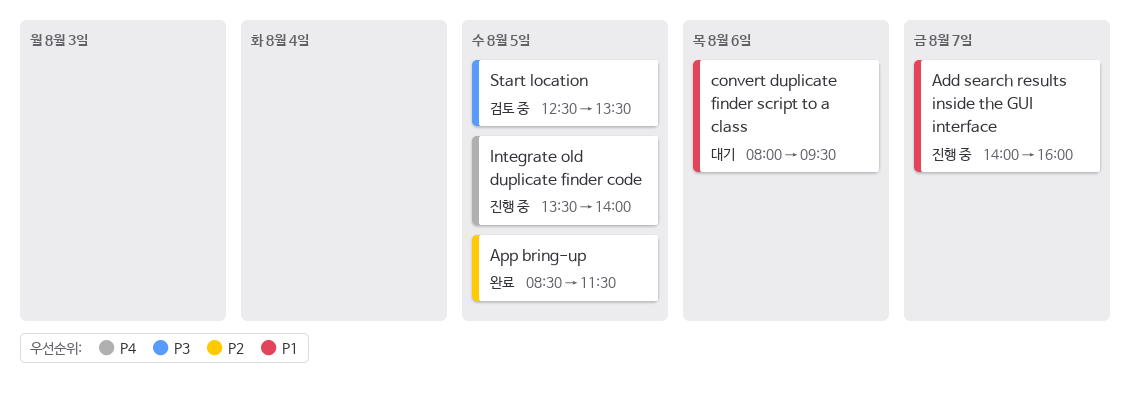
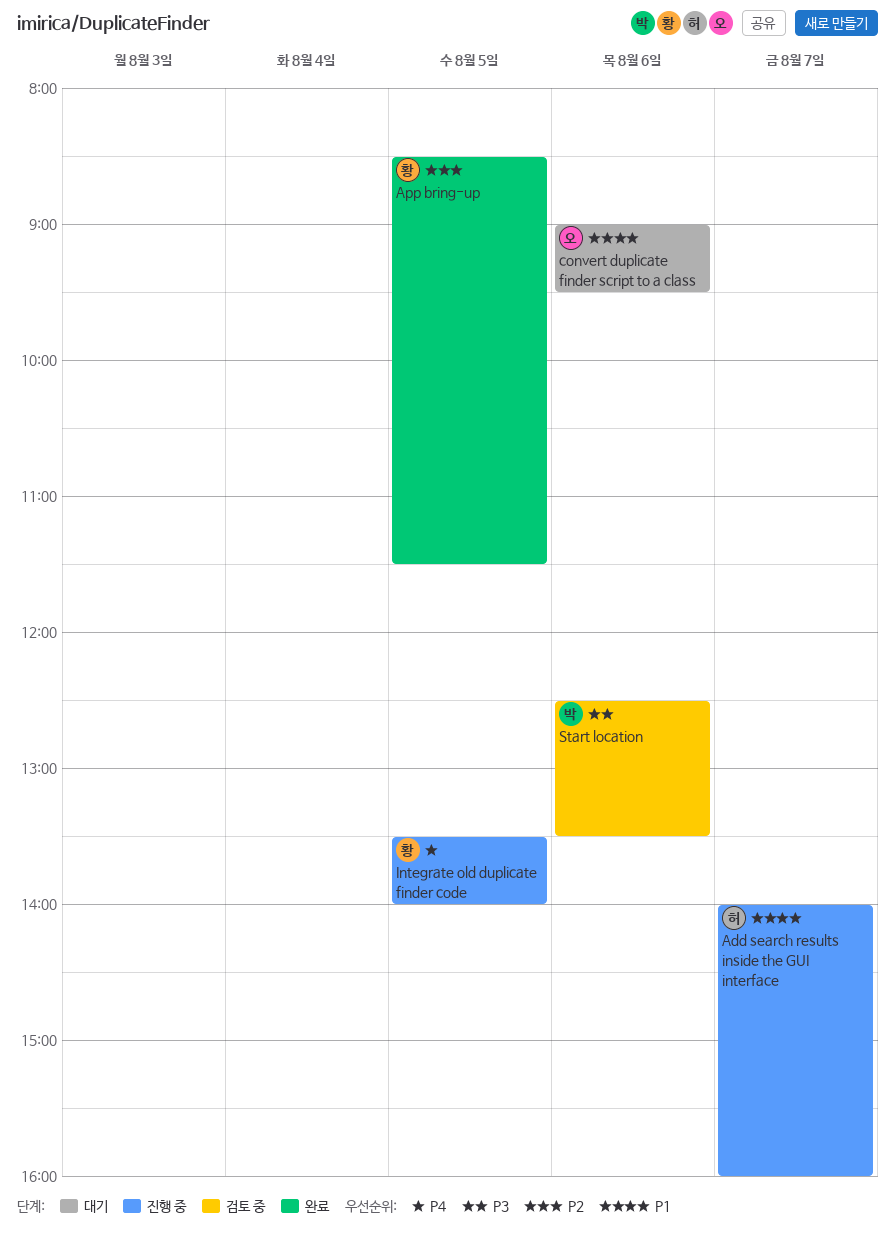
convert duplicate finder script to a class, begins: 08:00 -> 09:00
Start location, day: Aug 5 -> Aug 6

